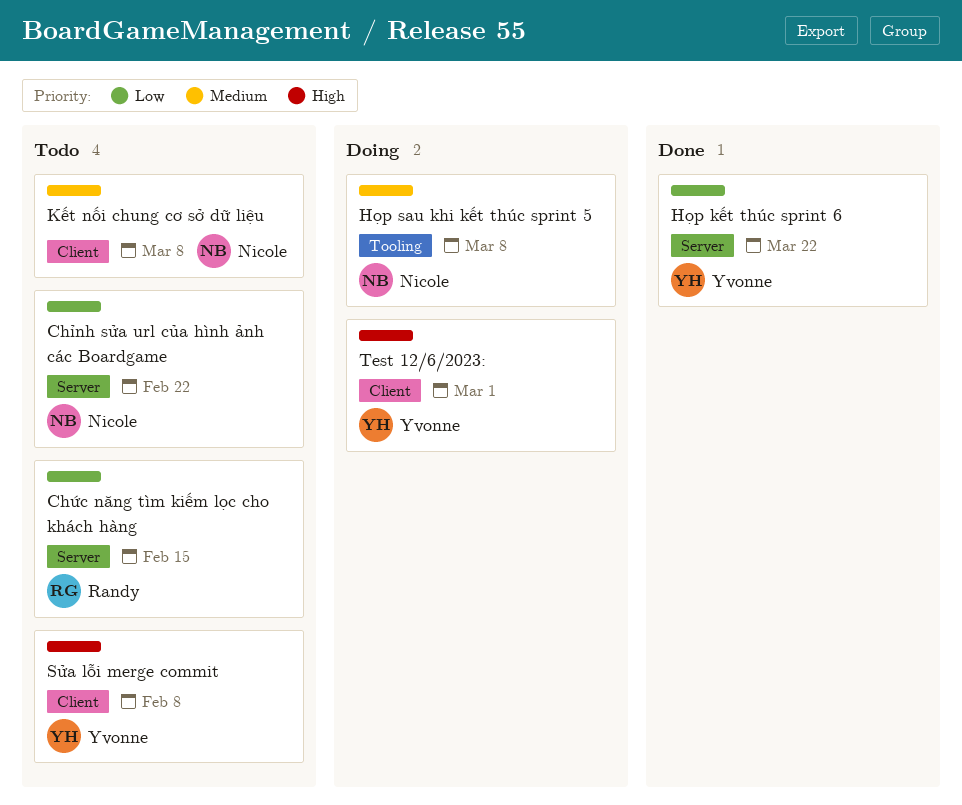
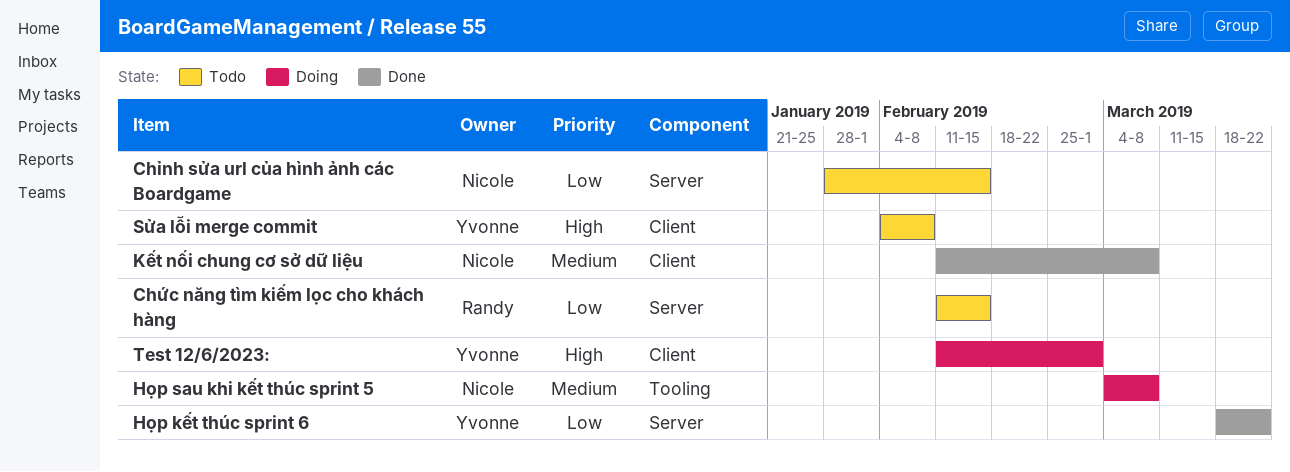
Chỉnh sửa url của hình ảnh các Boardgame, due: Feb 22 -> Feb 15
Kết nối chung cơ sở dữ liệu, status: Todo -> Done

